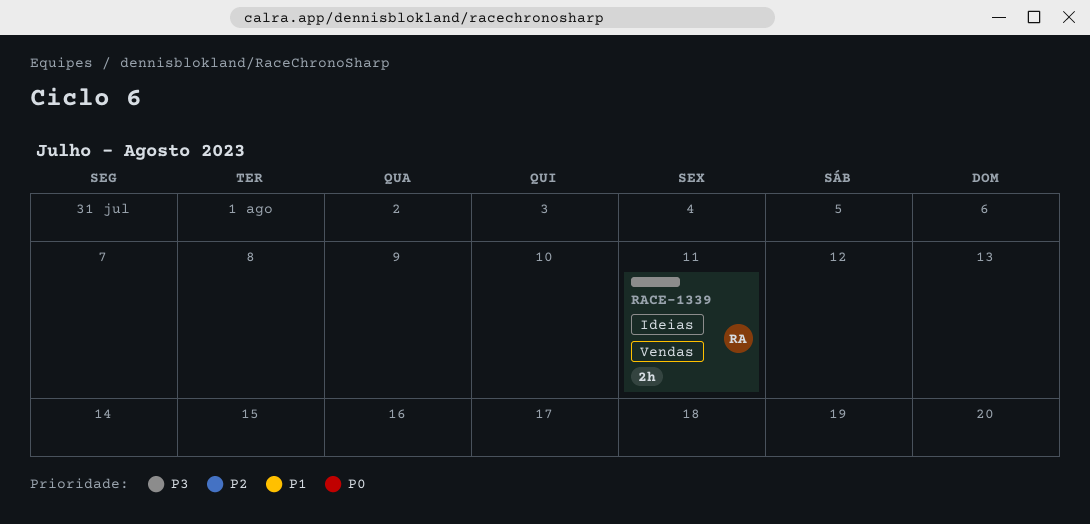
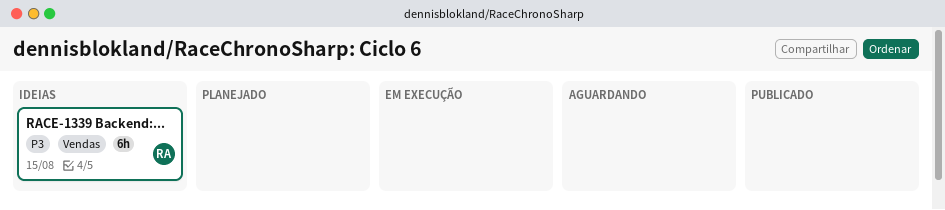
RACE-1339, estimate: 2h -> 6h
RACE-1339, due: Aug 11 -> Aug 15

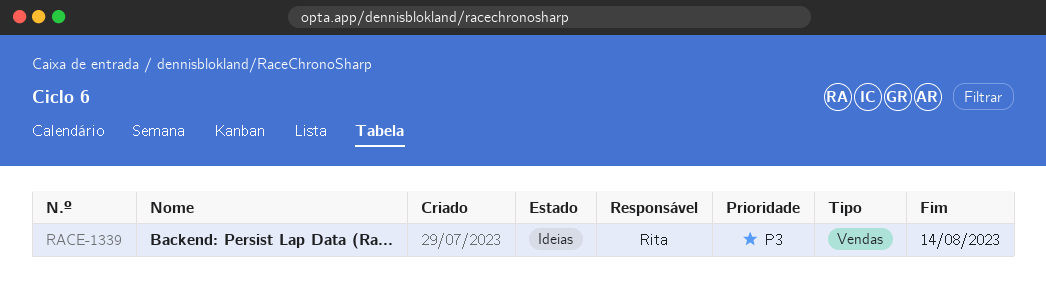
RACE-1339, due: Aug 15 -> Aug 14

